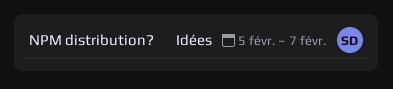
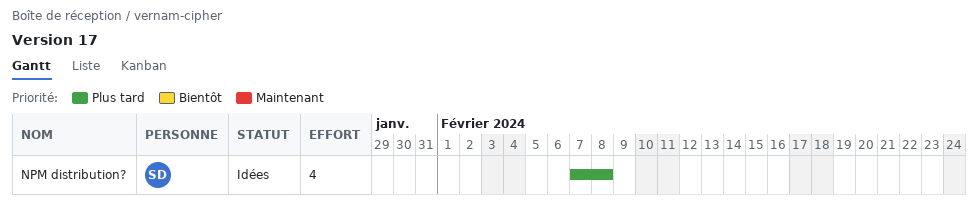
NPM distribution?, start: Feb 5 -> Feb 7
NPM distribution?, due: Feb 7 -> Feb 8

